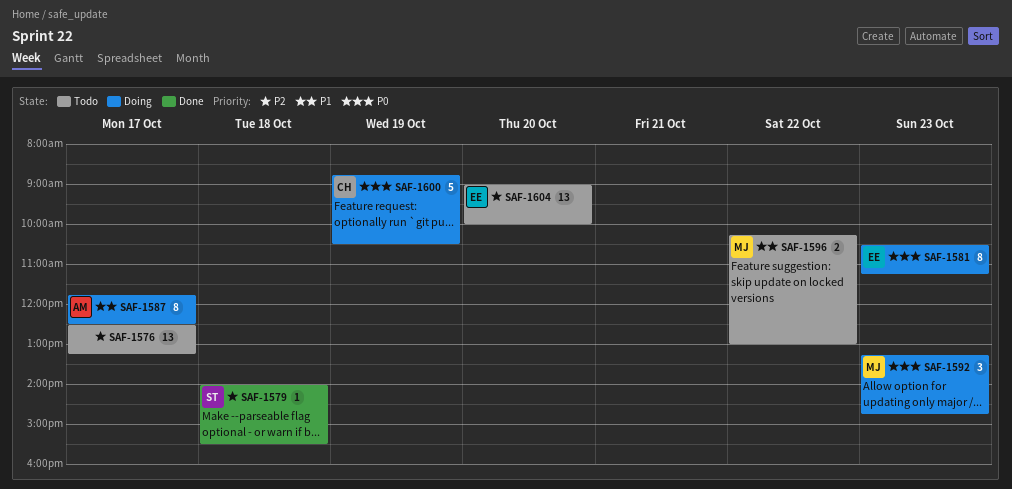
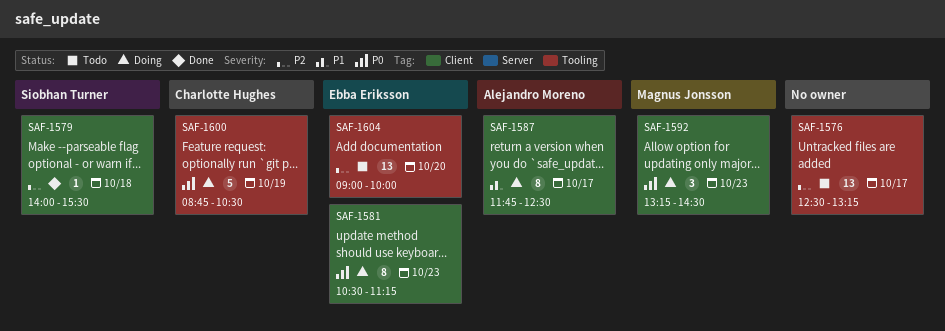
SAF-1592, ends: 14:45 -> 14:30
SAF-1596: present -> none

